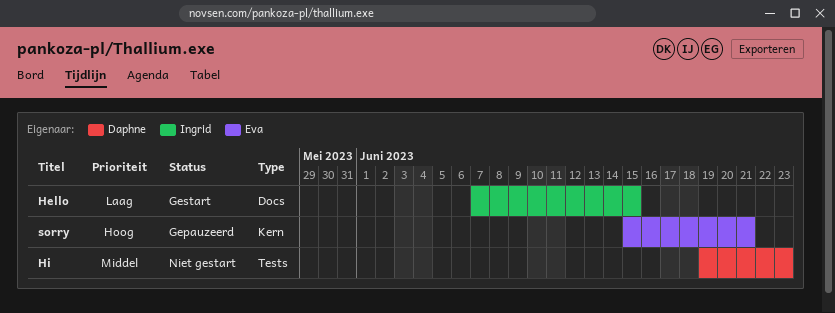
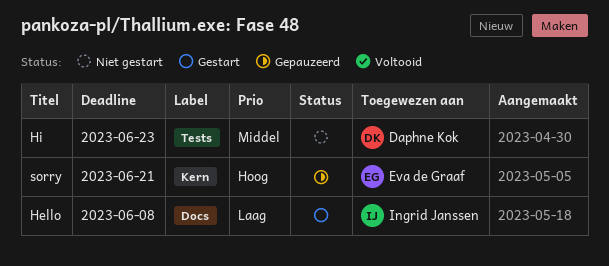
Hello, due: Jun 15 -> Jun 8

